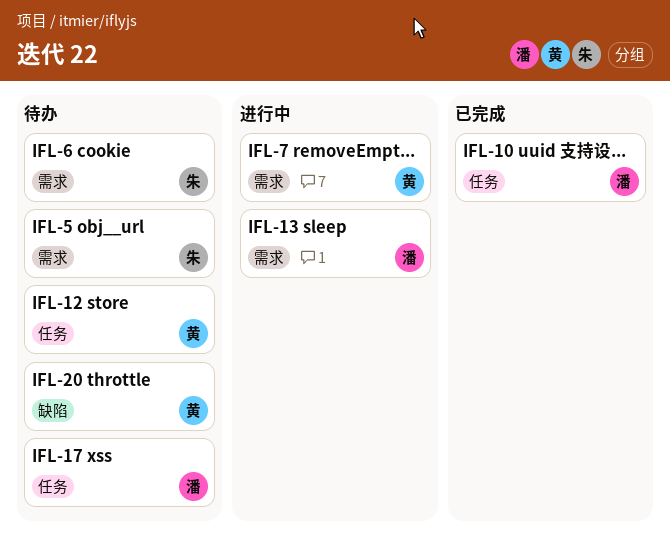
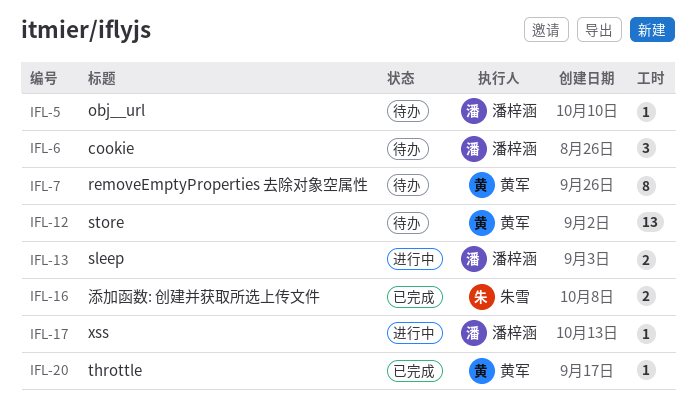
IFL-5, owner: 朱雪 -> 潘梓涵
IFL-6, owner: 朱雪 -> 潘梓涵
IFL-7, status: 进行中 -> 待办
IFL-10: present -> none
IFL-16: none -> present
IFL-17, status: 待办 -> 进行中
IFL-20, status: 待办 -> 已完成

